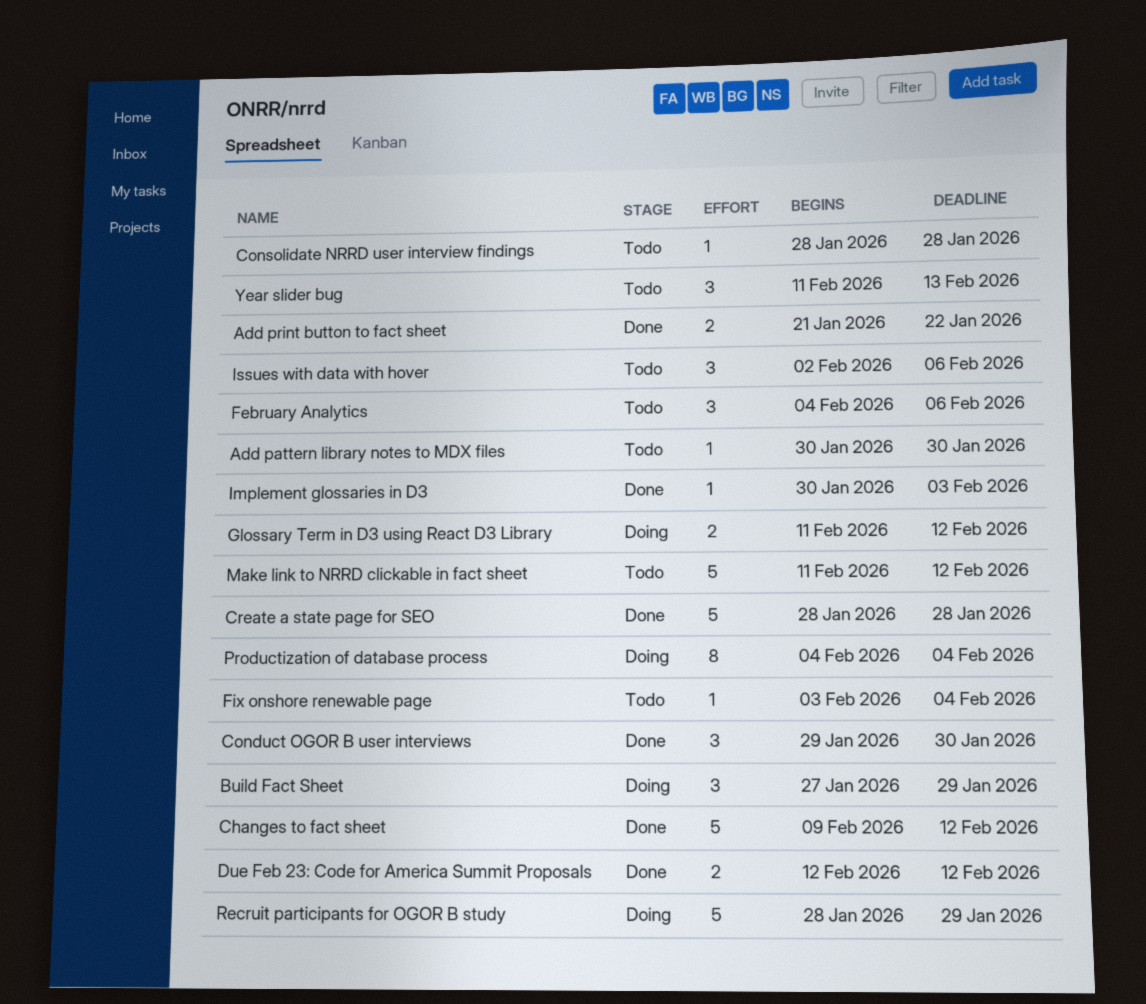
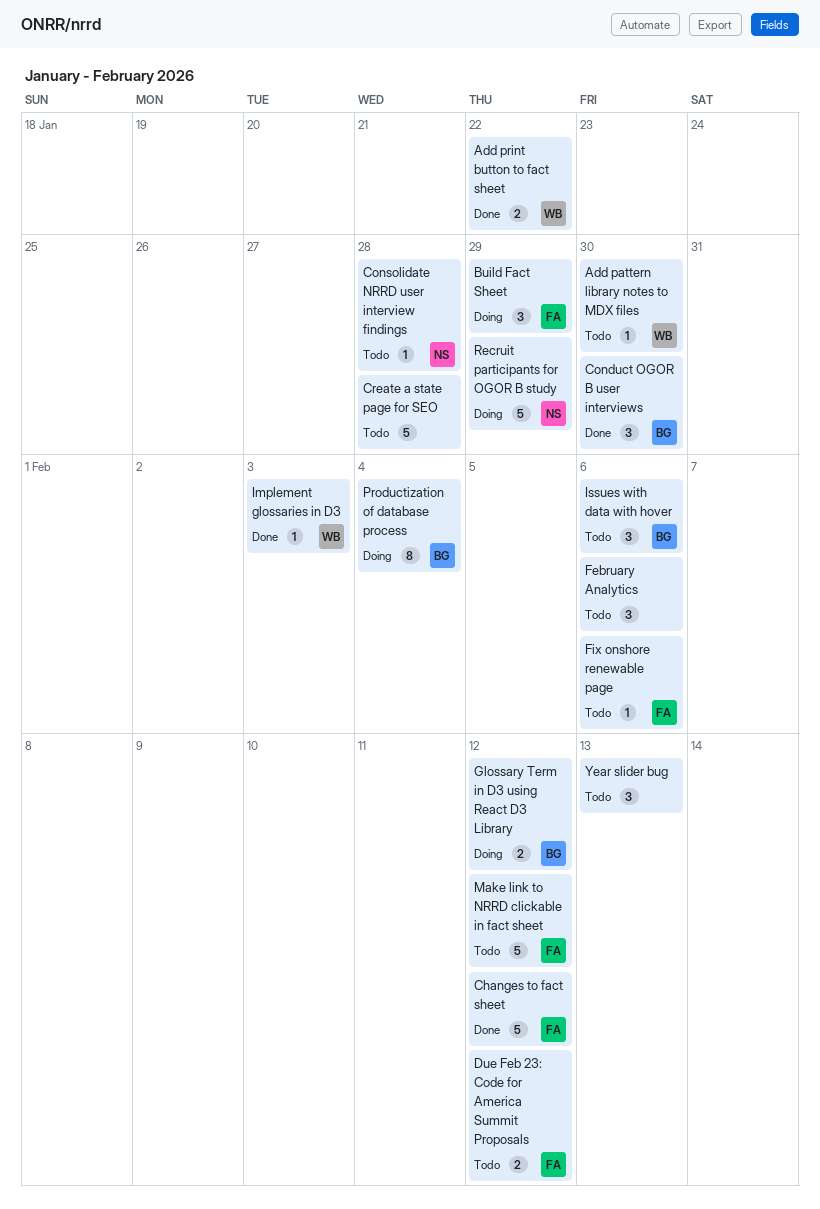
Create a state page for SEO, status: Done -> Todo
Due Feb 23: Code for America Summit Proposals, status: Done -> Todo
Fix onshore renewable page, due: Feb 4 -> Feb 6

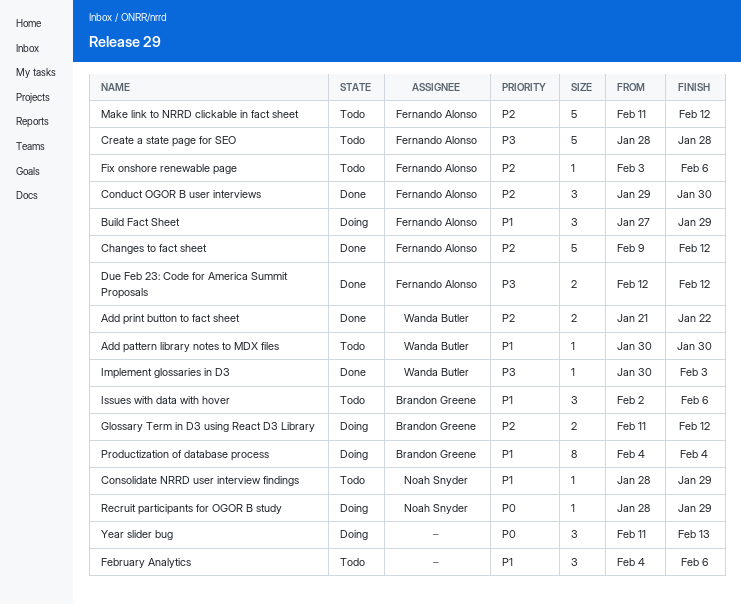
Conduct OGOR B user interviews, owner: Brandon Greene -> Fernando Alonso
Consolidate NRRD user interview findings, due: Jan 28 -> Jan 29
Create a state page for SEO, owner: none -> Fernando Alonso
Due Feb 23: Code for America Summit Proposals, status: Todo -> Done
Recruit participants for OGOR B study, estimate: 5 -> 1
Year slider bug, status: Todo -> Doing

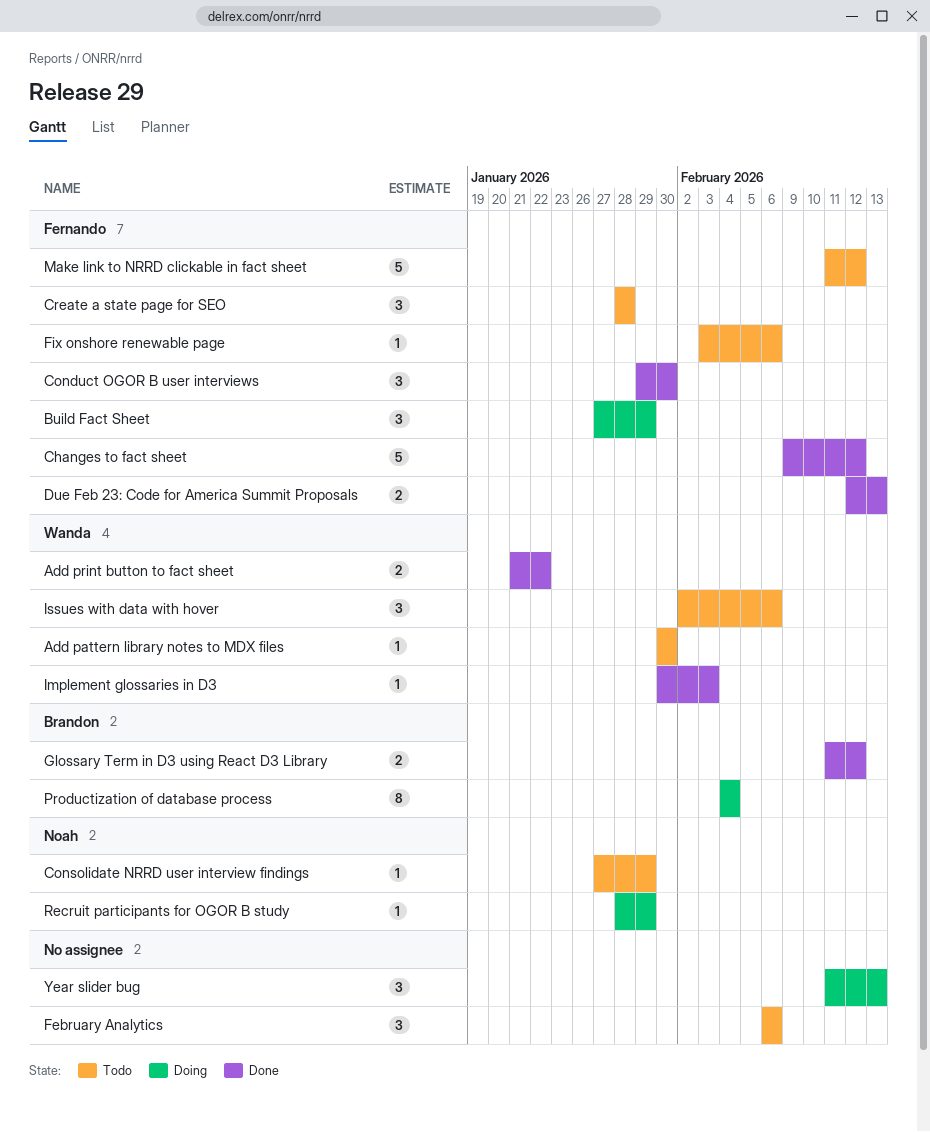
Consolidate NRRD user interview findings, start: Jan 28 -> Jan 27
Create a state page for SEO, estimate: 5 -> 3
Due Feb 23: Code for America Summit Proposals, due: Feb 12 -> Feb 13
February Analytics, start: Feb 4 -> Feb 6
Glossary Term in D3 using React D3 Library, status: Doing -> Done
Issues with data with hover, owner: Brandon Greene -> Wanda Butler

